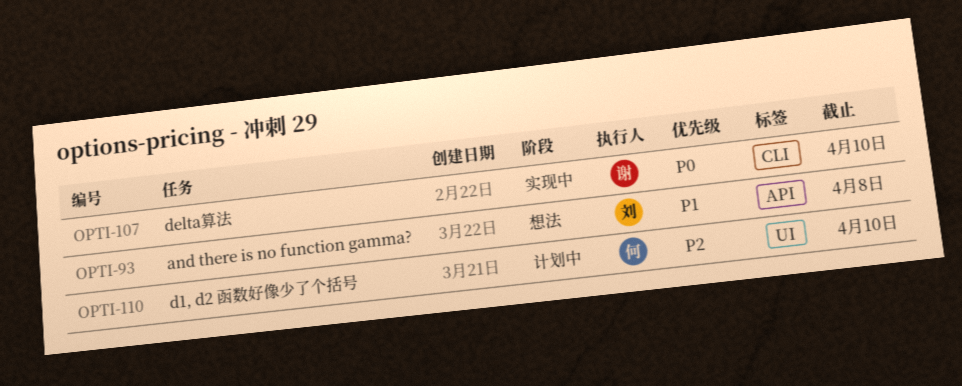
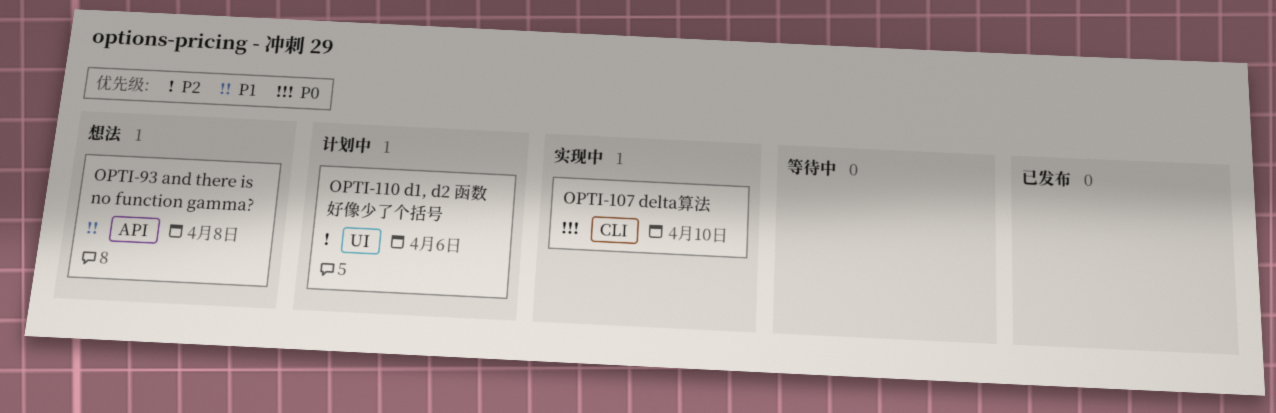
OPTI-110, due: Apr 10 -> Apr 6

